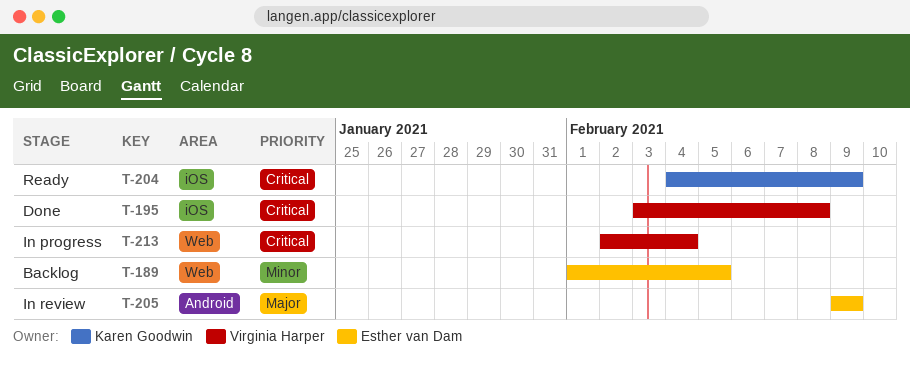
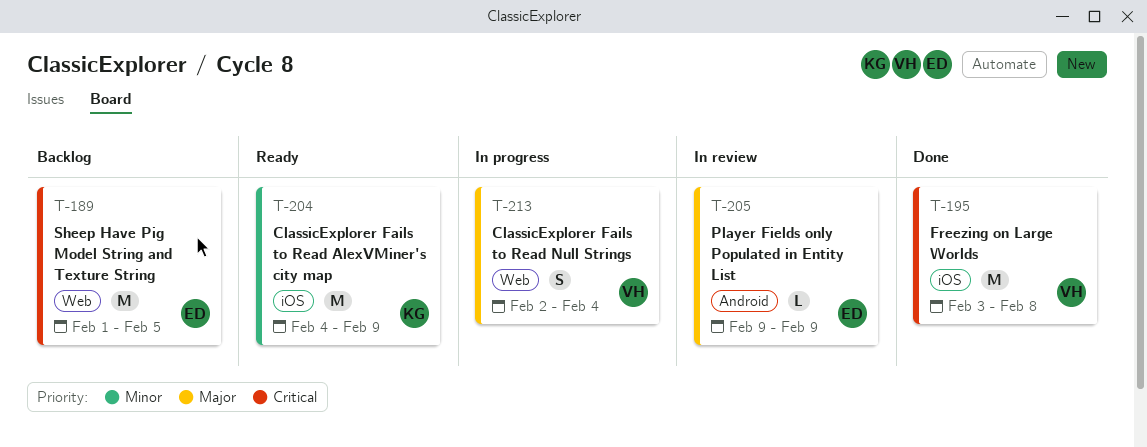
T-189, priority: Minor -> Critical
T-204, priority: Critical -> Minor
T-213, priority: Critical -> Major

